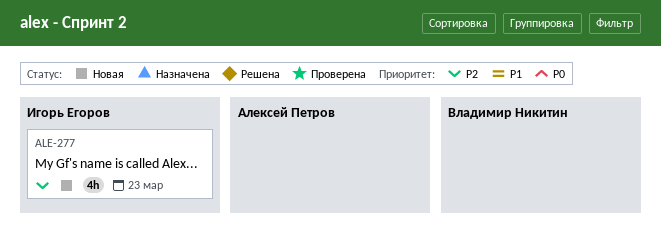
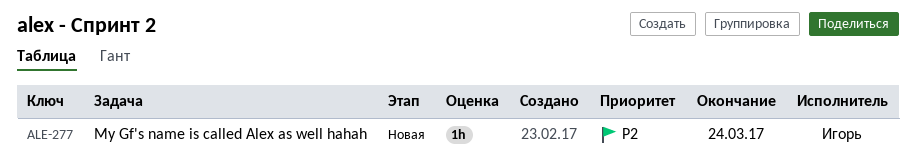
ALE-277, estimate: 4h -> 1h
ALE-277, due: Mar 23 -> Mar 24

